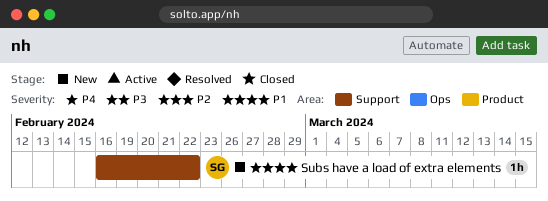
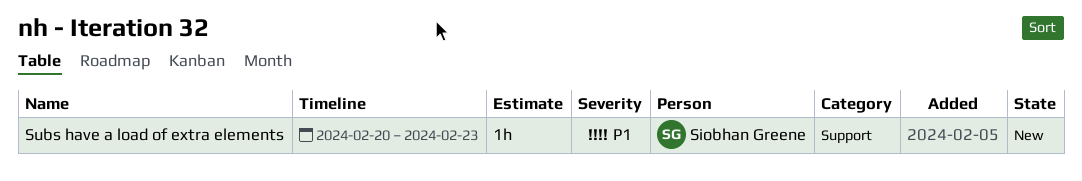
Subs have a load of extra elements, start: Feb 16 -> Feb 20
Subs have a load of extra elements, due: Feb 22 -> Feb 23

